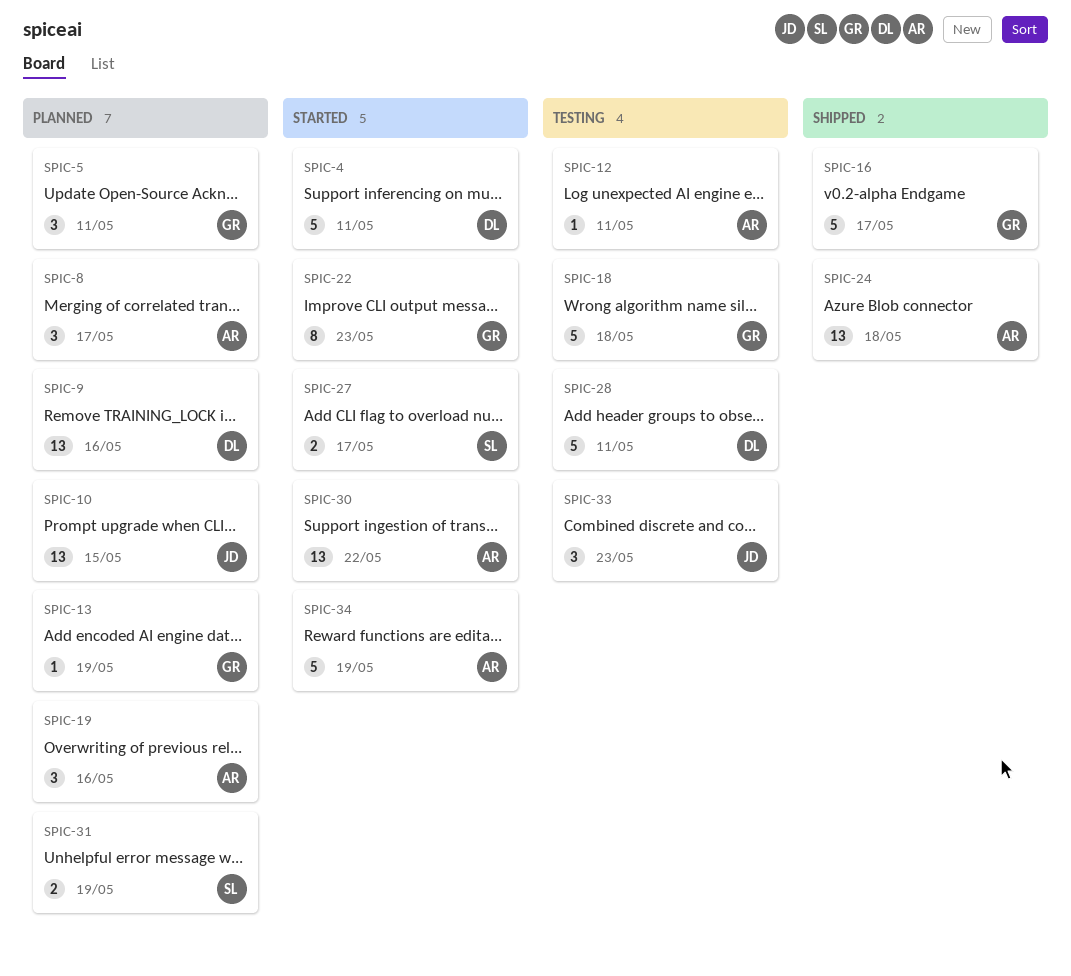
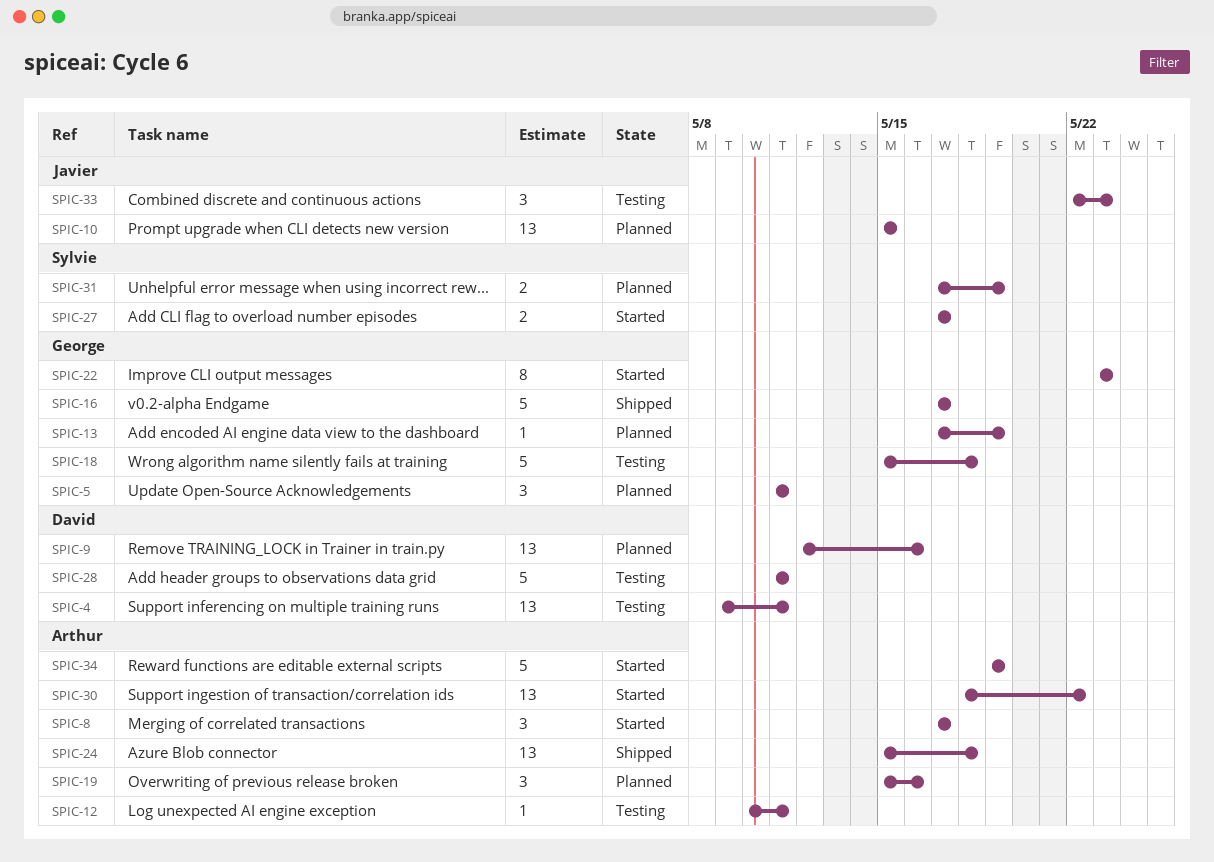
SPIC-4, status: Started -> Testing
SPIC-4, estimate: 5 -> 13
SPIC-8, status: Planned -> Started

